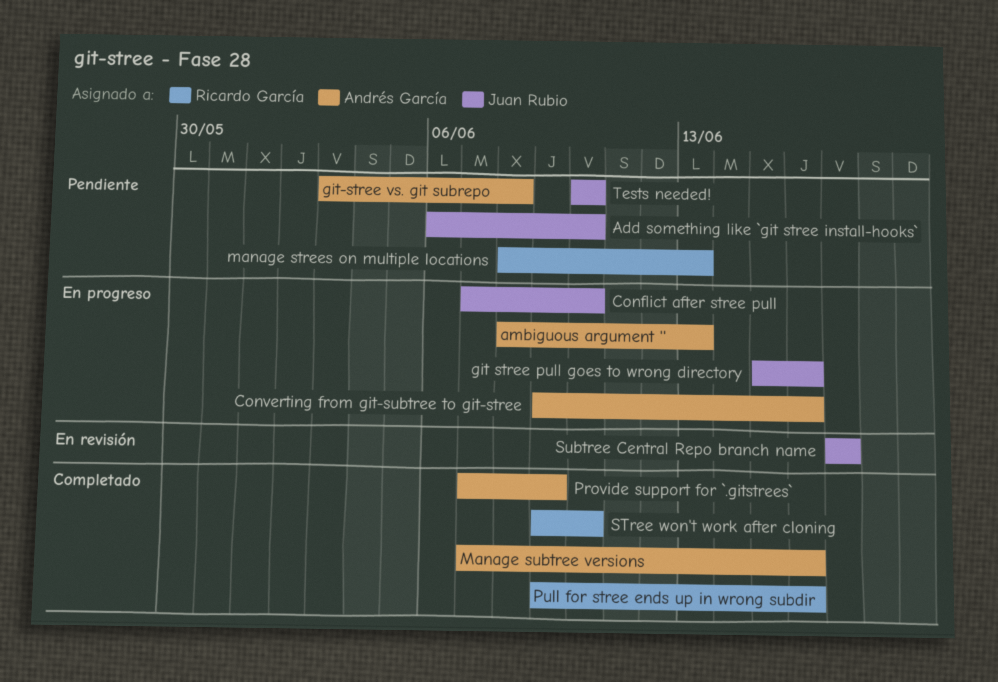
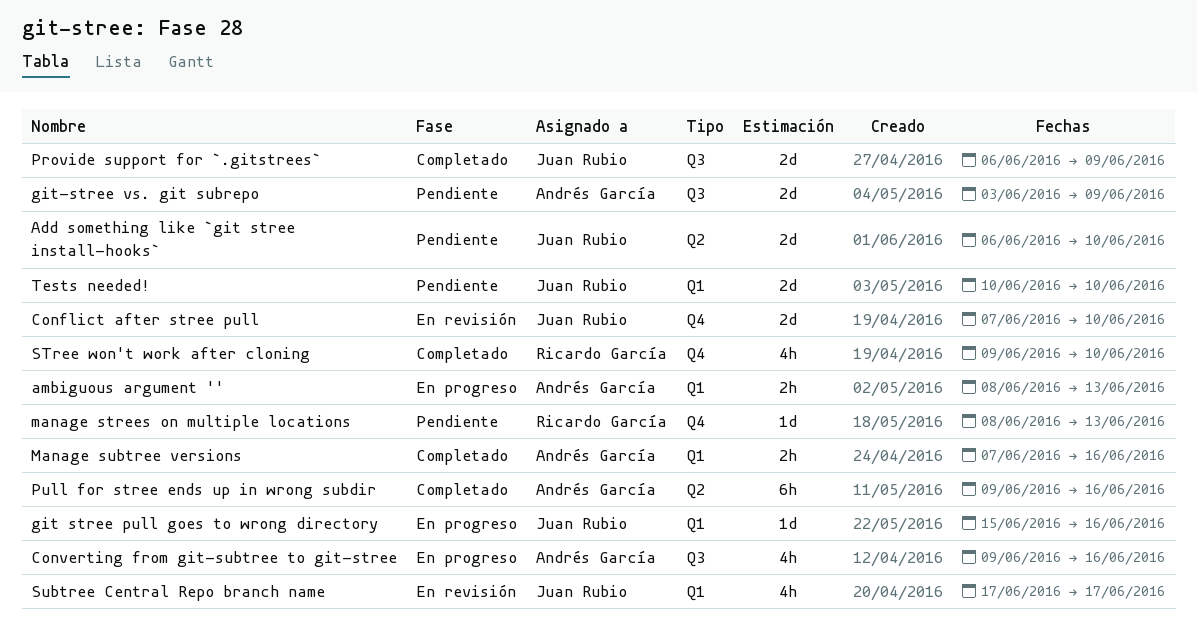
Conflict after stree pull, status: En progreso -> En revisión
git-stree vs. git subrepo, due: Jun 8 -> Jun 9
Provide support for `.gitstrees`, owner: Andrés García -> Juan Rubio
Provide support for `.gitstrees`, start: Jun 7 -> Jun 6
Pull for stree ends up in wrong subdir, owner: Ricardo García -> Andrés García

